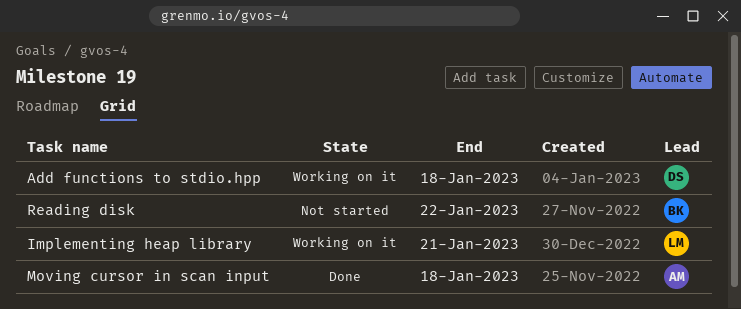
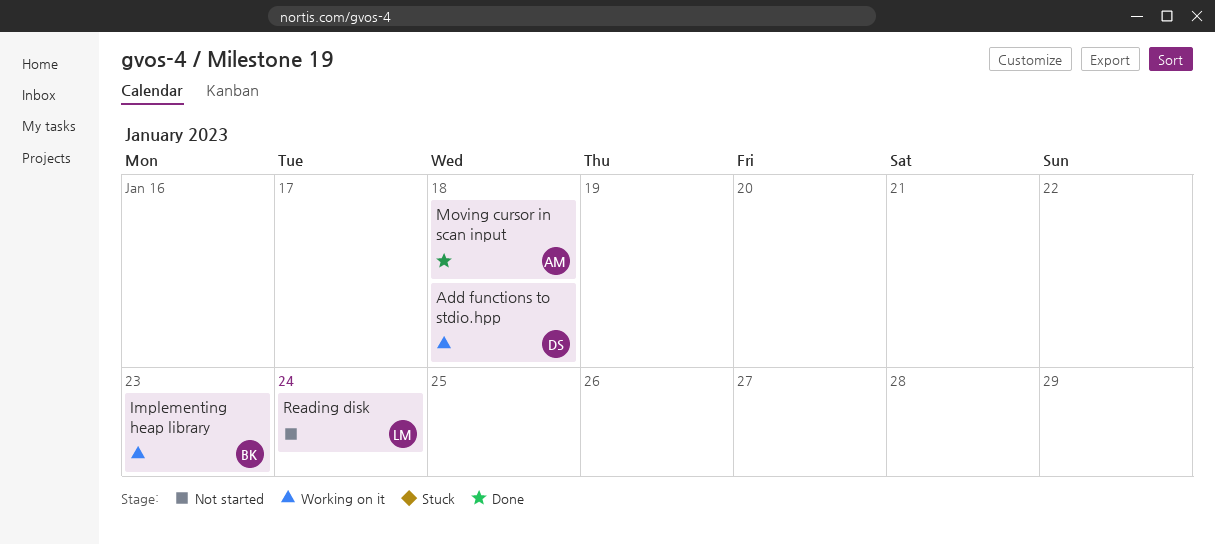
Implementing heap library, owner: LM -> BK
Implementing heap library, due: Jan 21 -> Jan 23
Reading disk, owner: BK -> LM
Reading disk, due: Jan 22 -> Jan 24

